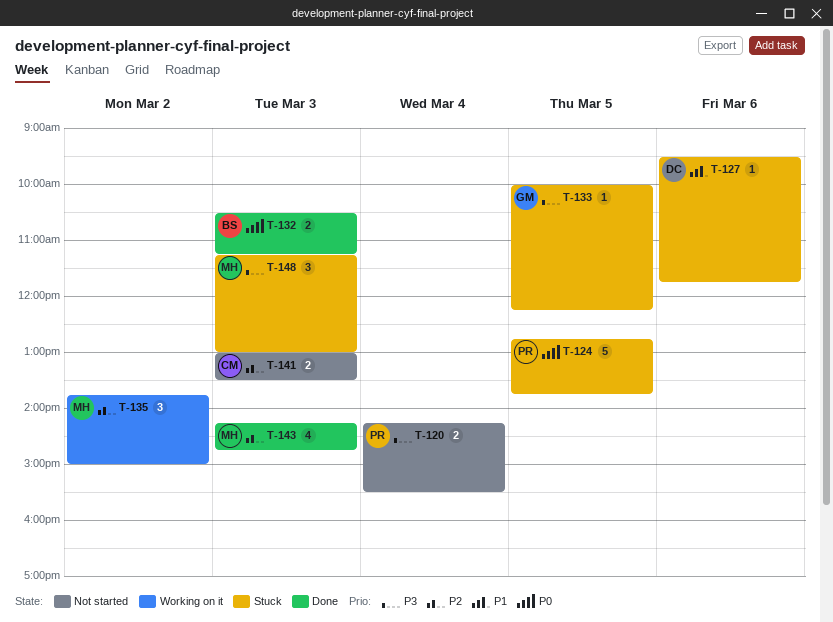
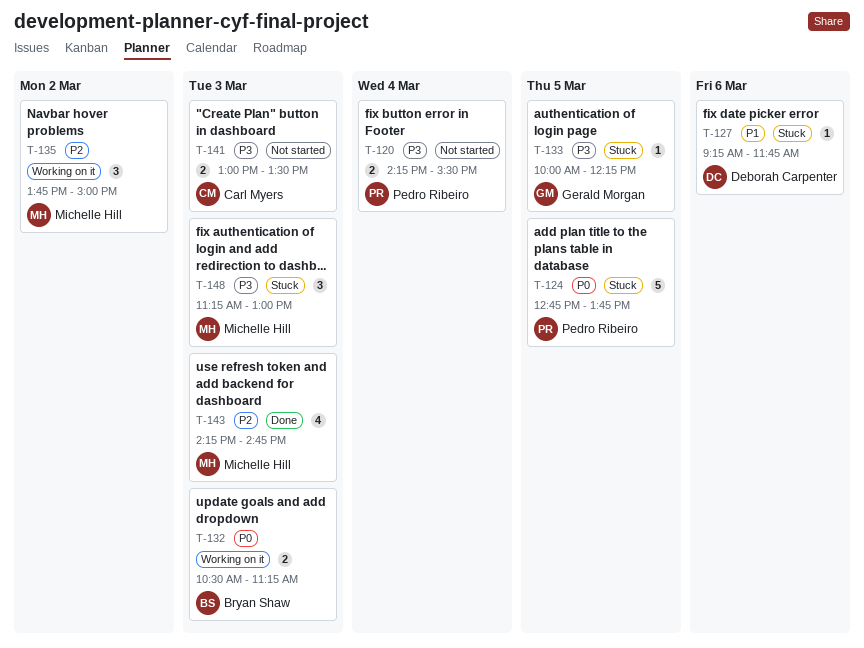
T-127, begins: 09:30 -> 09:15
T-132, status: Done -> Working on it
T-141, priority: P2 -> P3

